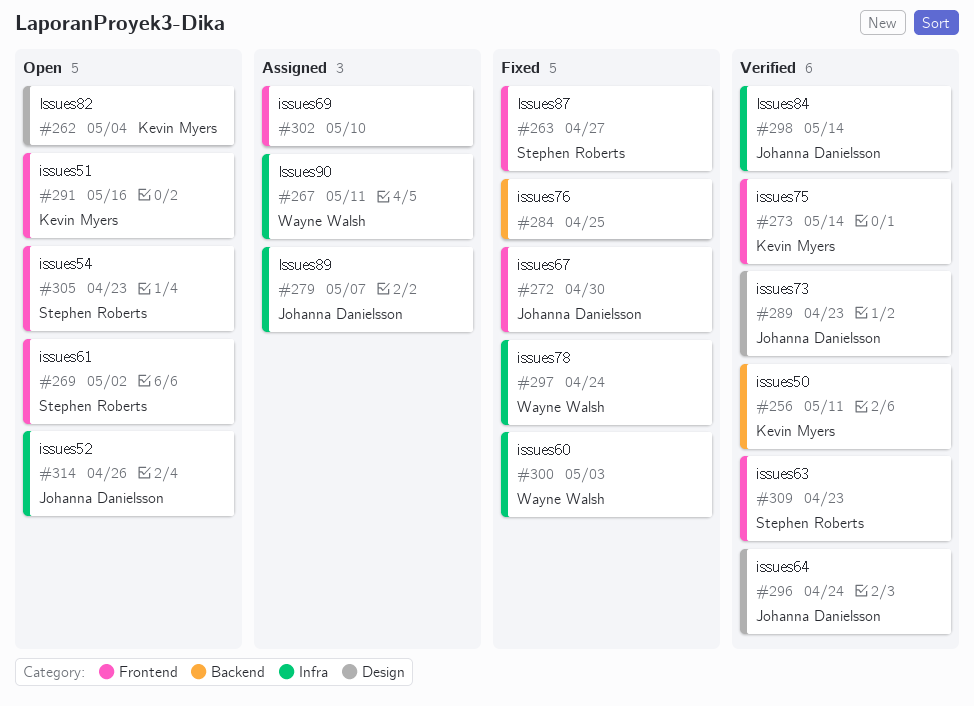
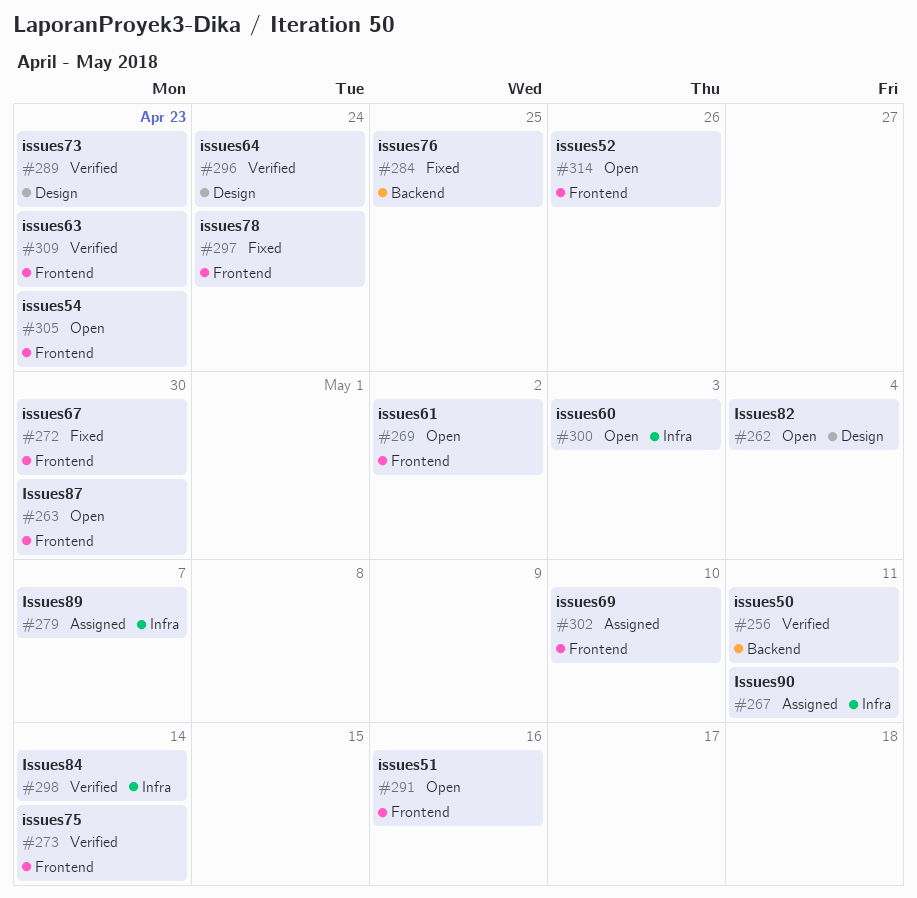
#263, status: Fixed -> Open
#263, due: Apr 27 -> Apr 30
#297, label: Infra -> Frontend
#300, status: Fixed -> Open
#314, label: Infra -> Frontend

